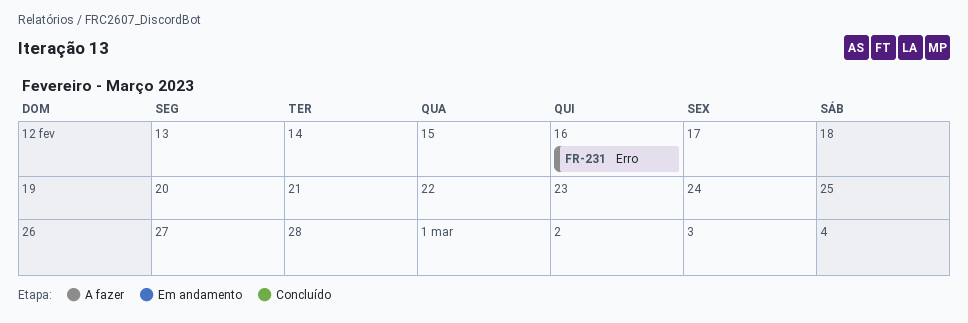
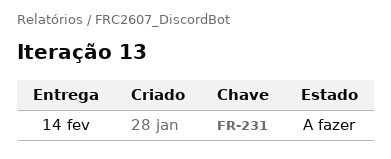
FR-231, due: Feb 16 -> Feb 14

